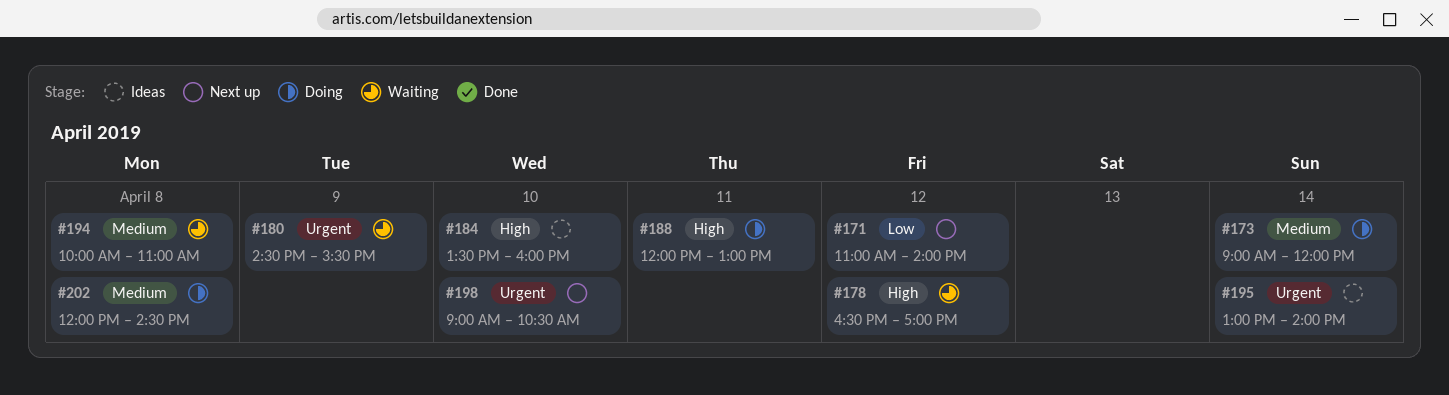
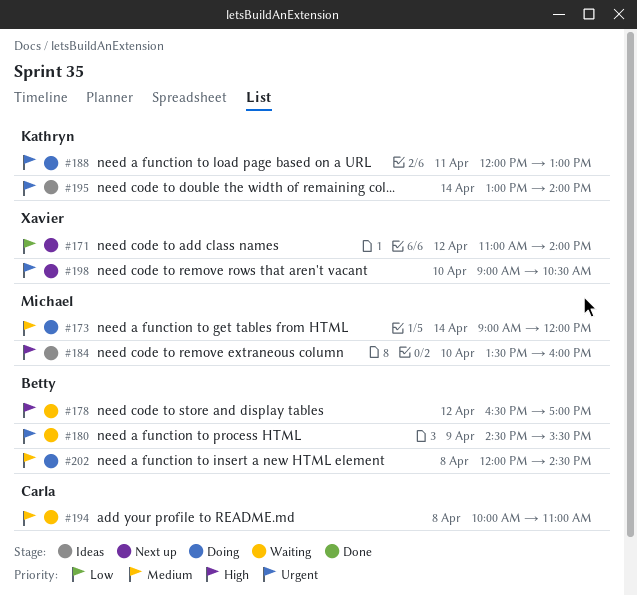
#188, priority: High -> Urgent

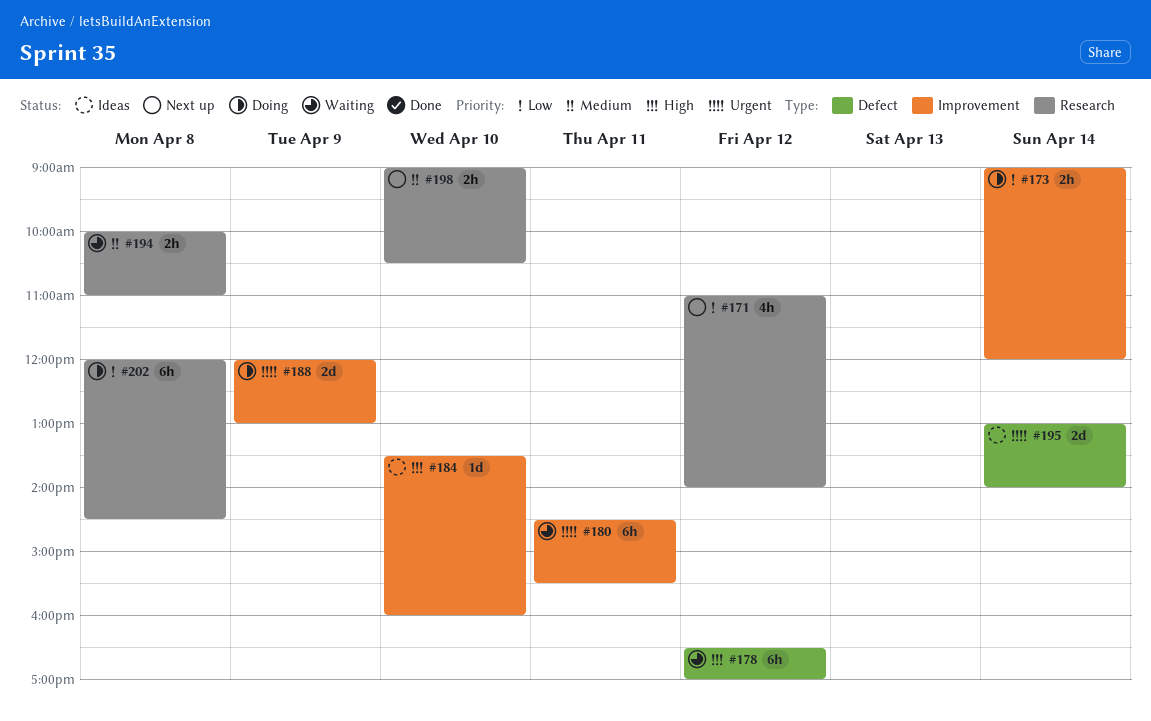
#173, priority: Medium -> Low
#180, day: Apr 9 -> Apr 11
#188, day: Apr 11 -> Apr 9
#198, priority: Urgent -> Medium
#202, priority: Medium -> Low

